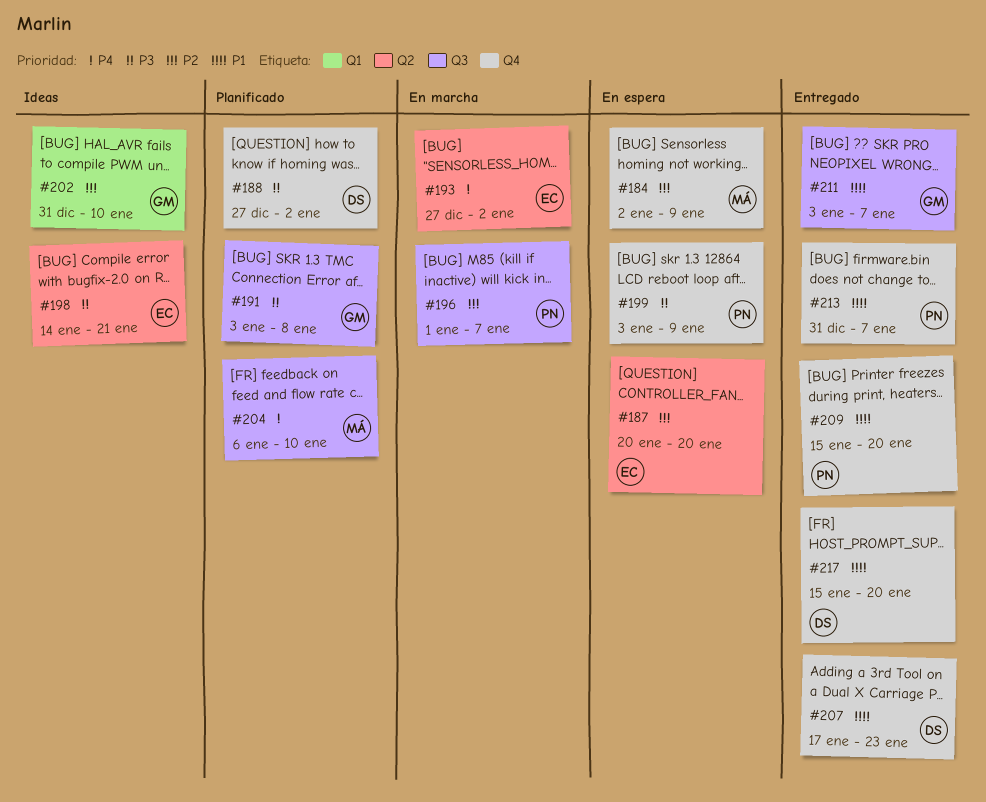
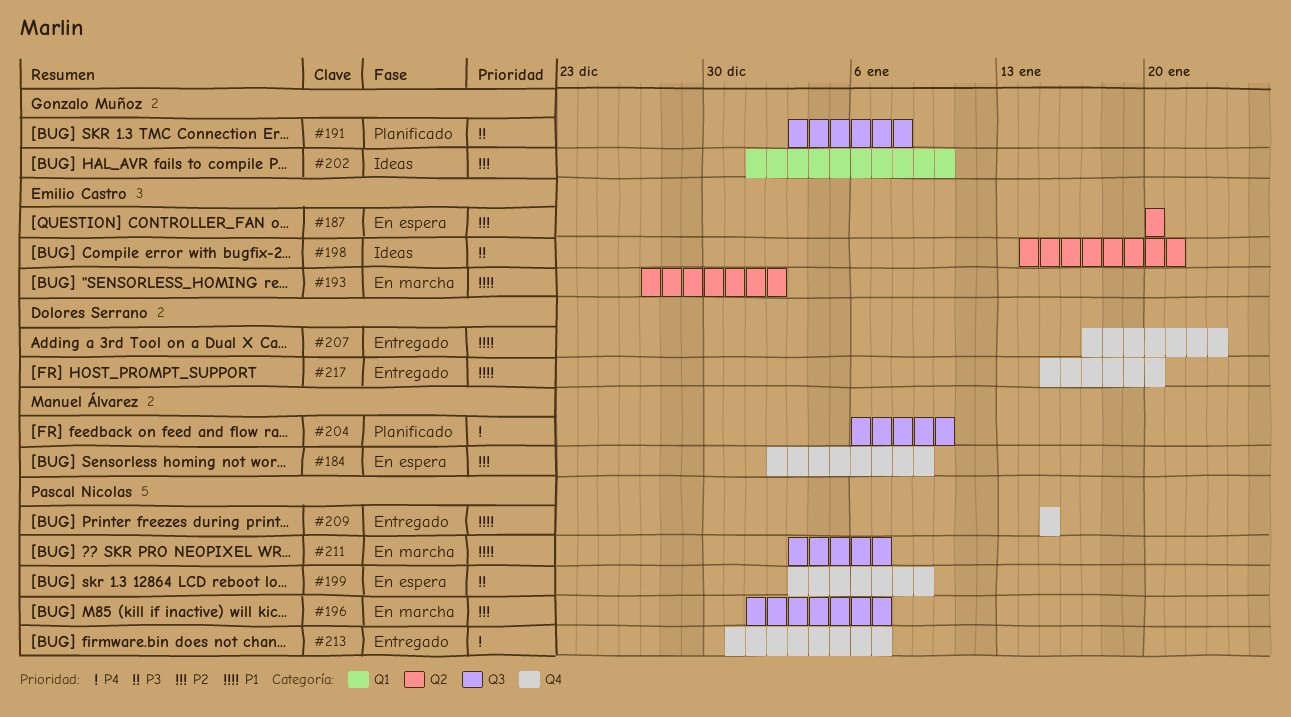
#188: present -> none
#193, priority: P4 -> P1
#202, start: Dec 31 -> Jan 1
#209, due: Jan 20 -> Jan 15
#211, status: Entregado -> En marcha
#211, owner: Gonzalo Muñoz -> Pascal Nicolas
#213, priority: P1 -> P4

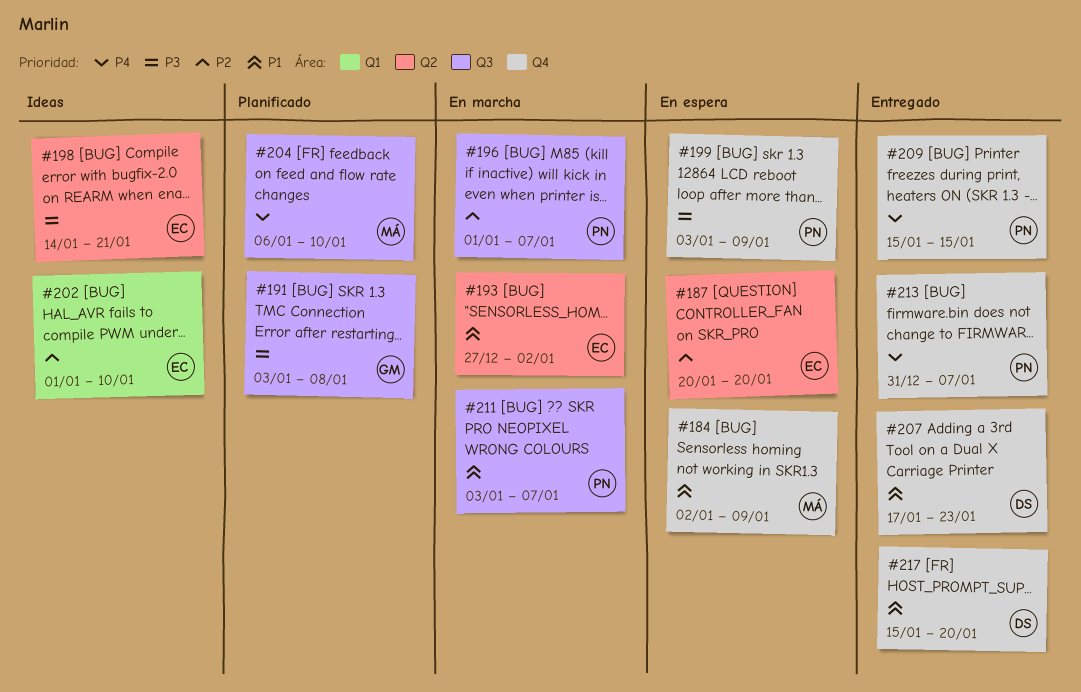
#184, priority: P2 -> P1
#202, owner: Gonzalo Muñoz -> Emilio Castro
#209, priority: P1 -> P4

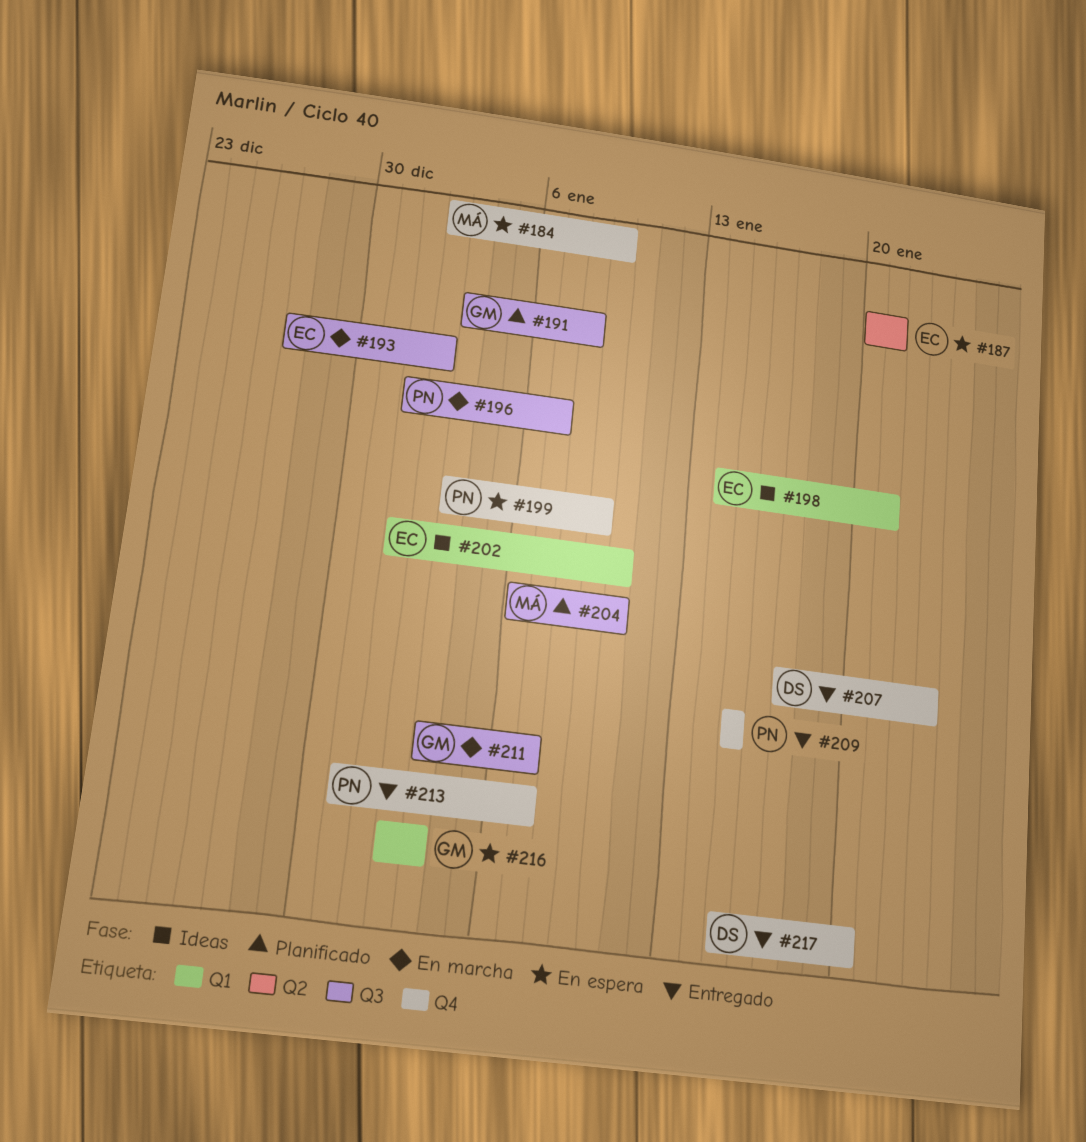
#187, due: Jan 20 -> Jan 21
#193, label: Q2 -> Q3
#198, label: Q2 -> Q1
#211, owner: PN -> GM
#216: none -> present

